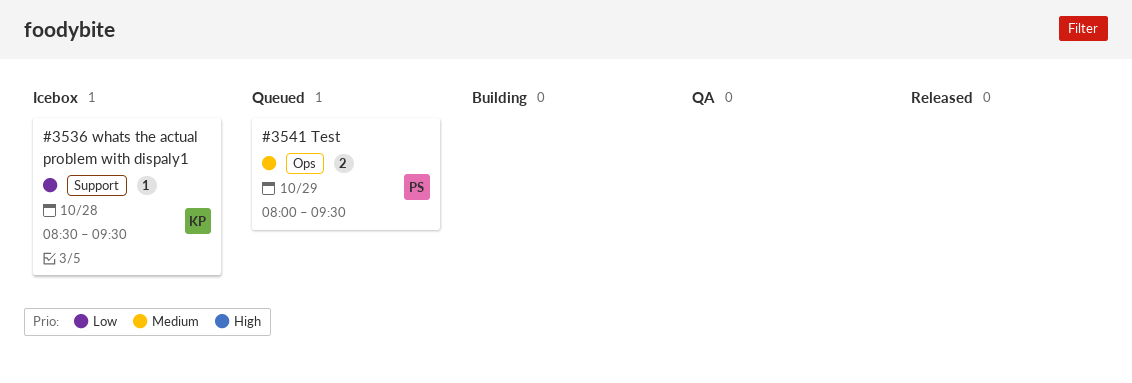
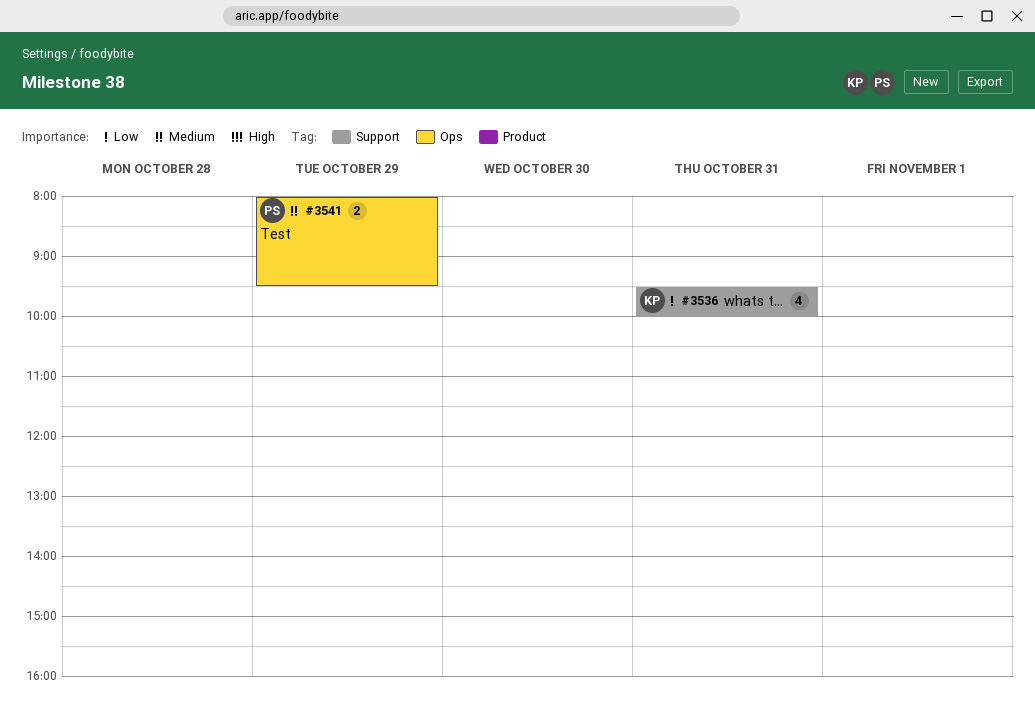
#3536, estimate: 1 -> 4
#3536, day: Oct 28 -> Oct 31
#3536, begins: 08:30 -> 09:30
#3536, ends: 09:30 -> 10:00

